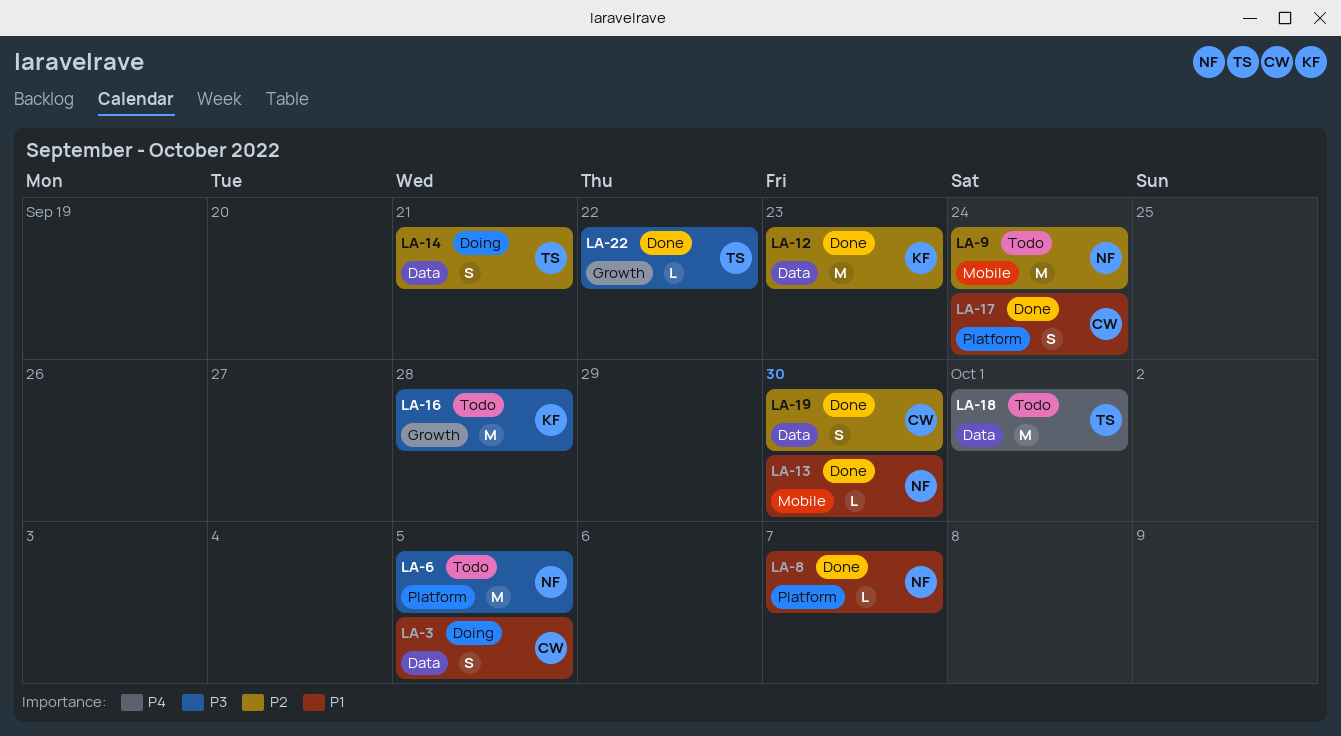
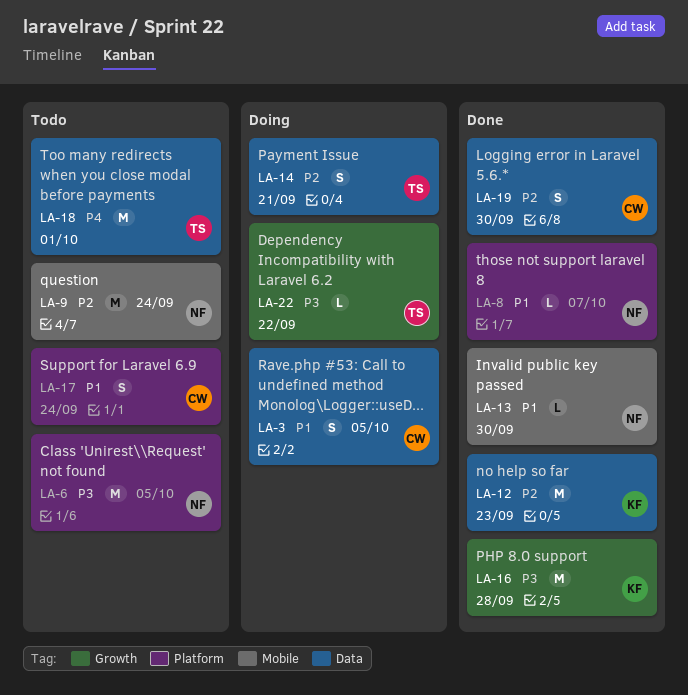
LA-16, status: Todo -> Done
LA-17, status: Done -> Todo
LA-22, status: Done -> Doing

